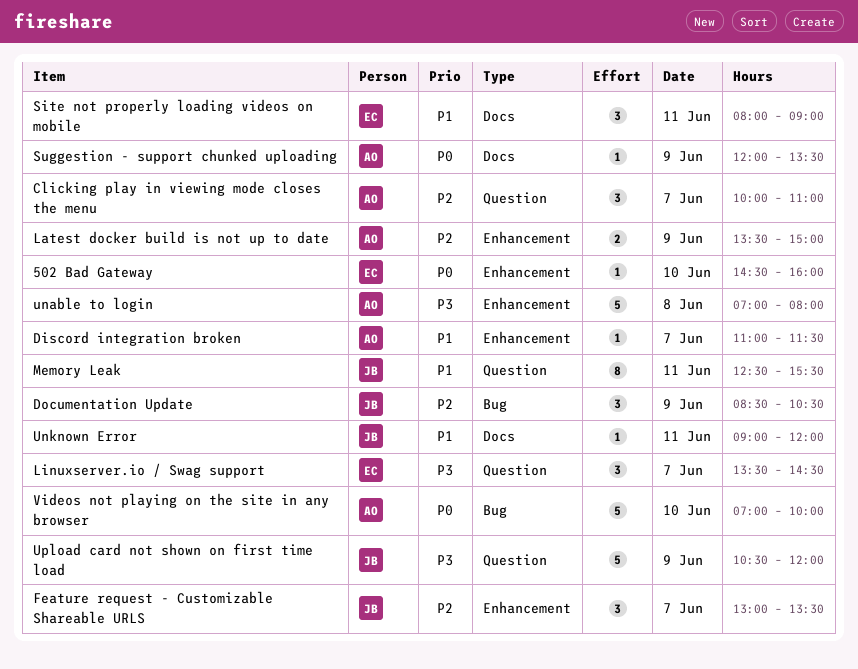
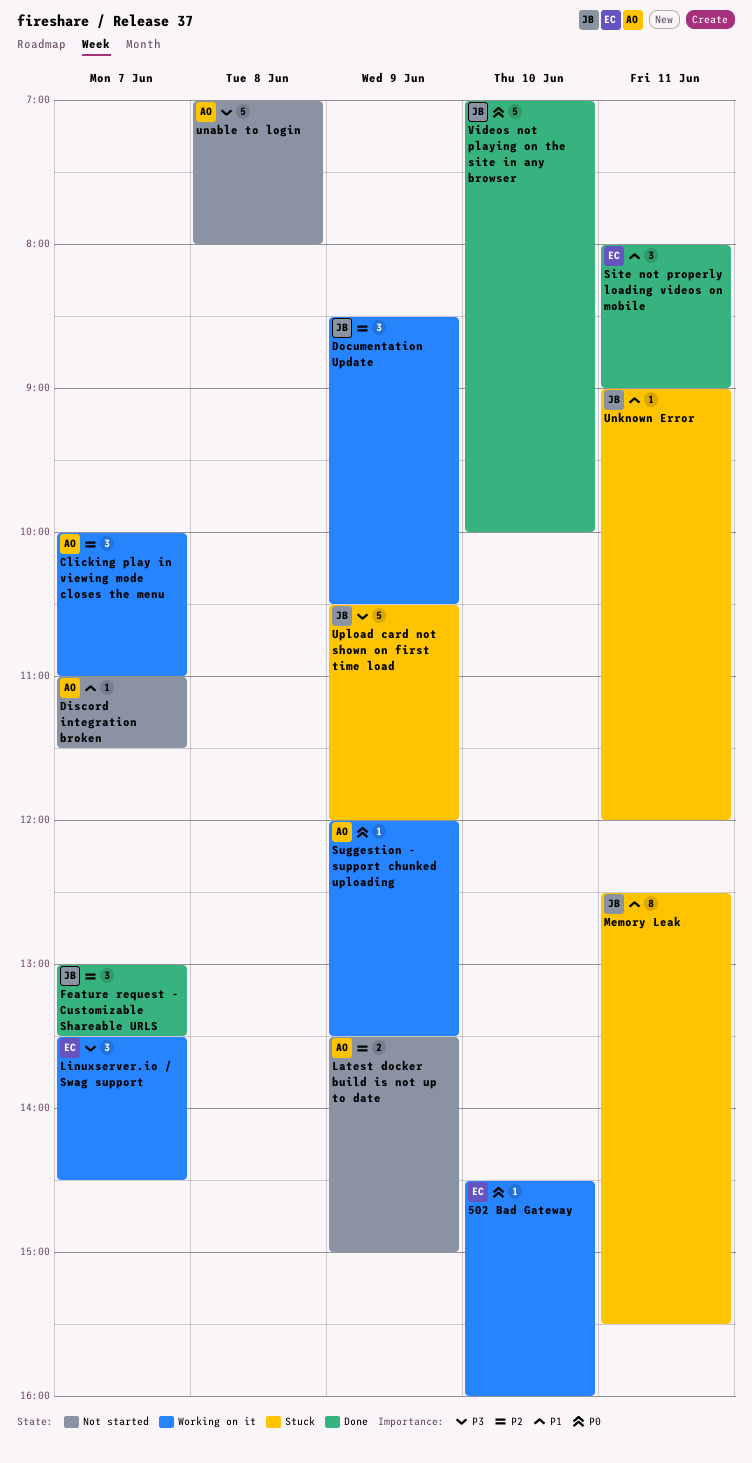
Videos not playing on the site in any browser, owner: AO -> JB

